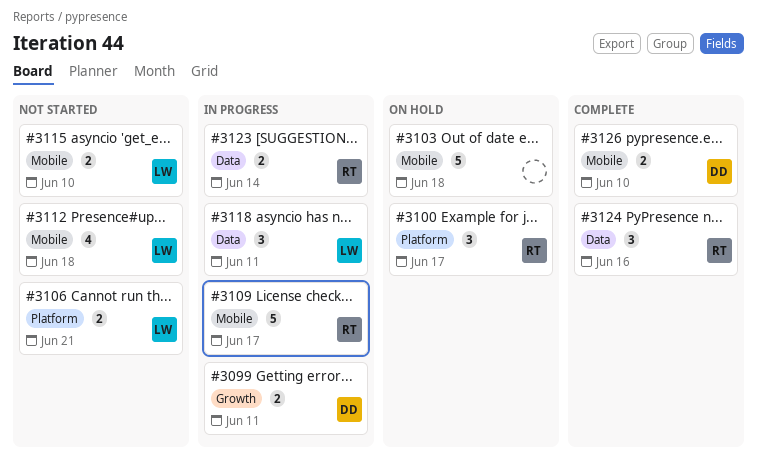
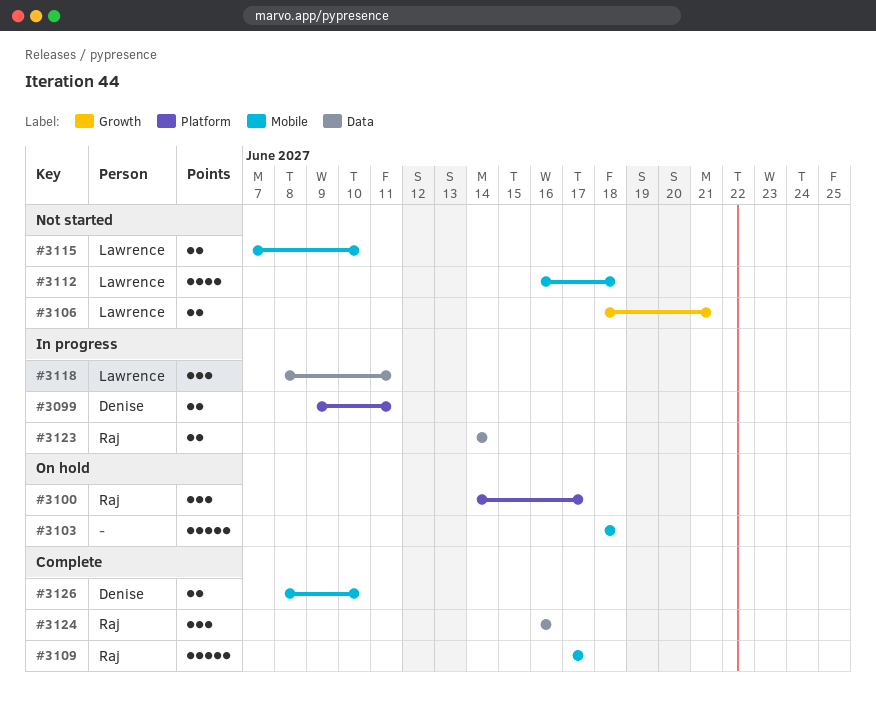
#3099, label: Growth -> Platform
#3106, label: Platform -> Growth
#3109, status: In progress -> Complete

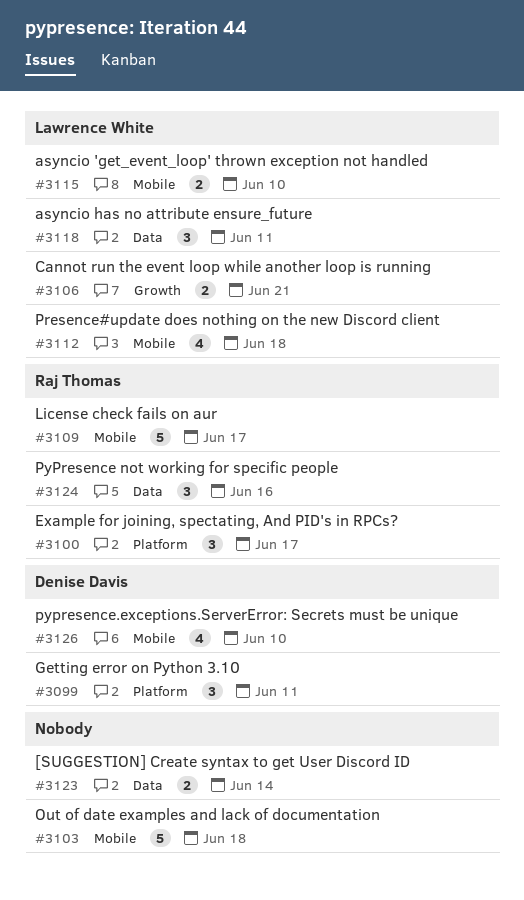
#3099, estimate: 2 -> 3
#3123, owner: Raj Thomas -> none
#3126, estimate: 2 -> 4

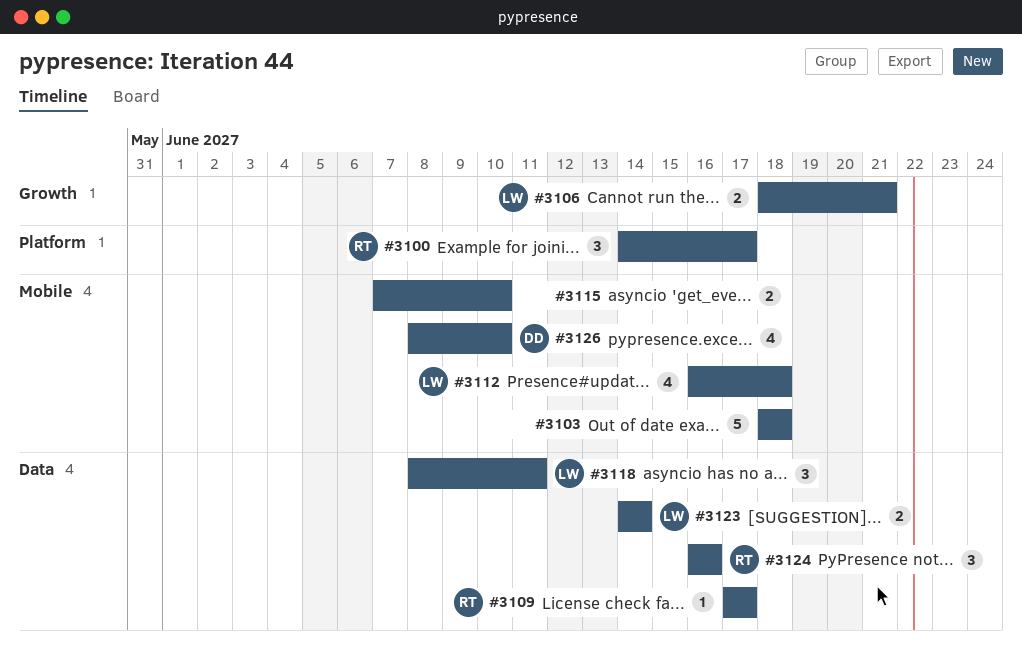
#3099: present -> none
#3109, label: Mobile -> Data
#3109, estimate: 5 -> 1
#3115, owner: Lawrence White -> none
#3123, owner: none -> Lawrence White

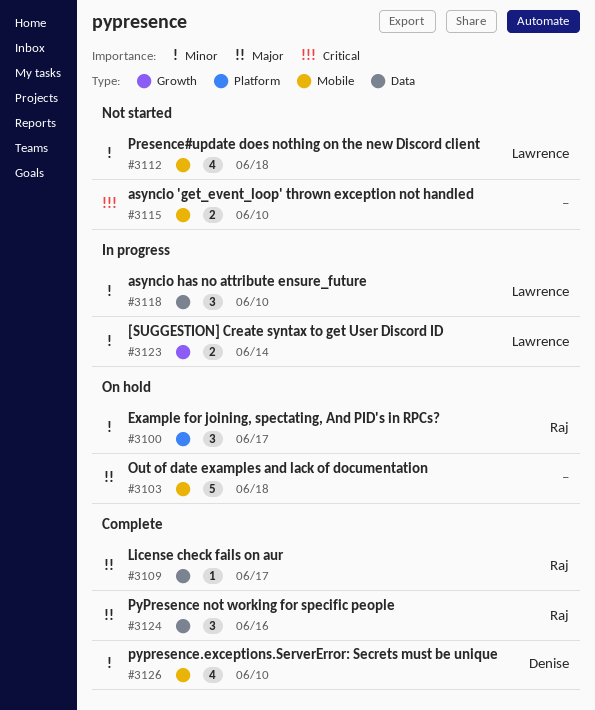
#3106: present -> none
#3118, due: Jun 11 -> Jun 10
#3123, label: Data -> Growth

